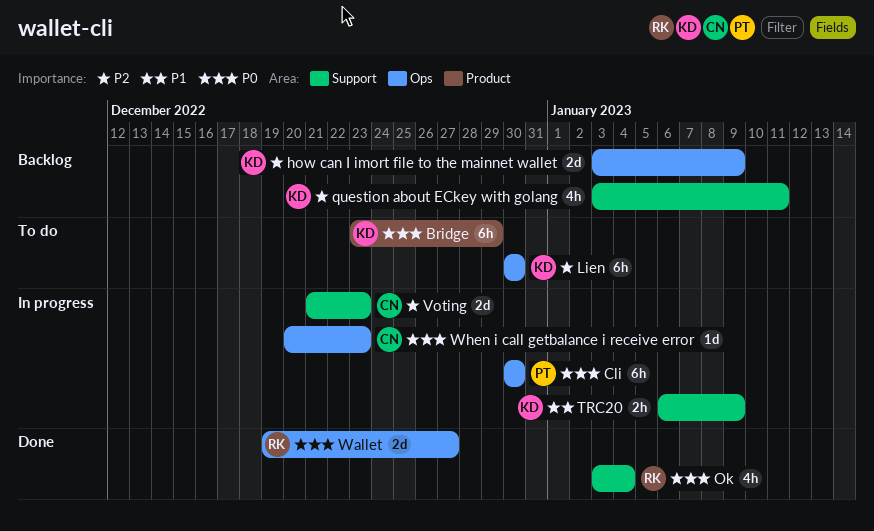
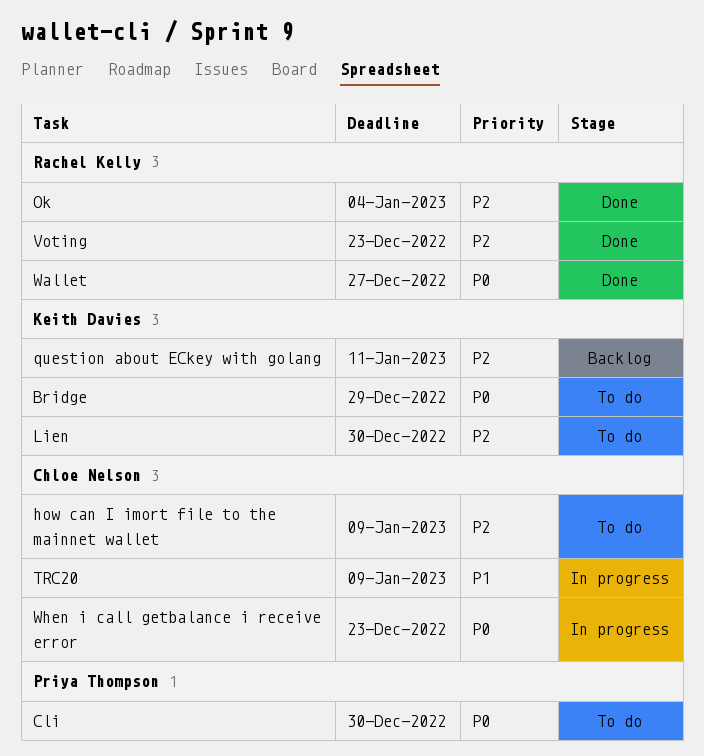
Cli, status: In progress -> To do
how can I imort file to the mainnet wallet, status: Backlog -> To do
how can I imort file to the mainnet wallet, owner: Keith Davies -> Chloe Nelson
Ok, priority: P0 -> P2
TRC20, owner: Keith Davies -> Chloe Nelson
Voting, status: In progress -> Done
Voting, owner: Chloe Nelson -> Rachel Kelly

